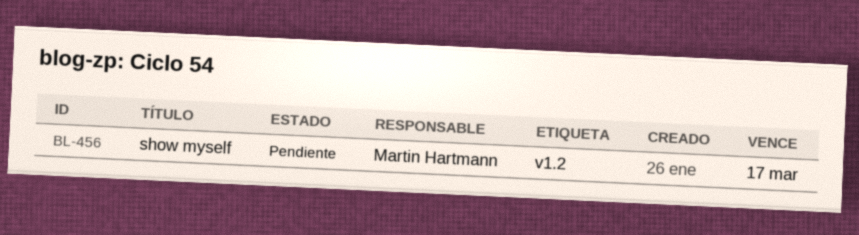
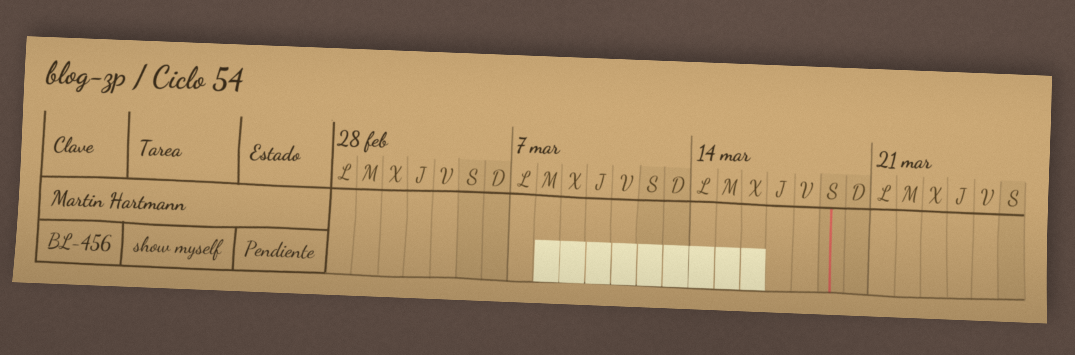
BL-456, due: Mar 17 -> Mar 16

